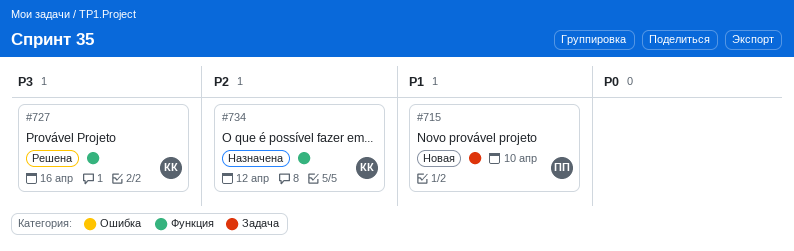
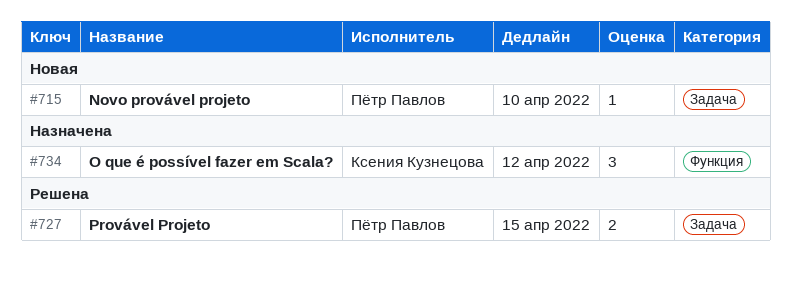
#727, owner: Ксения Кузнецова -> Пётр Павлов
#727, label: Функция -> Задача
#727, due: Apr 16 -> Apr 15

